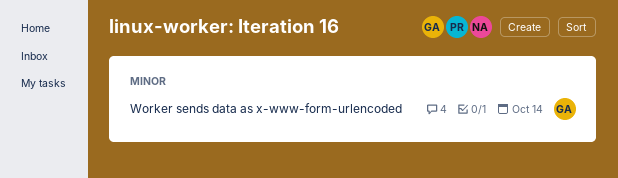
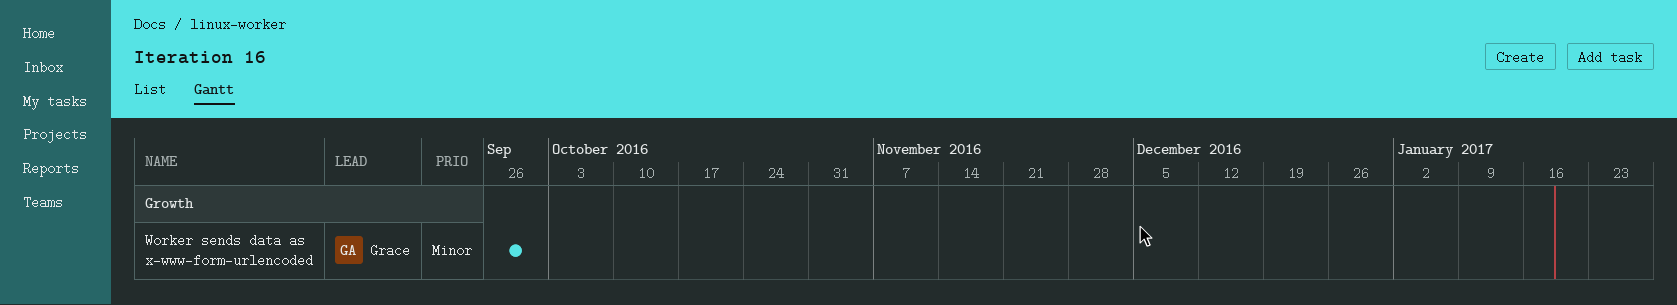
Worker sends data as x-www-form-urlencoded, due: Oct 14 -> Sep 30

